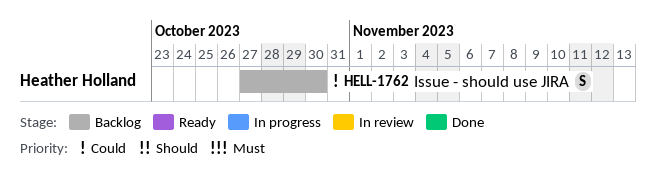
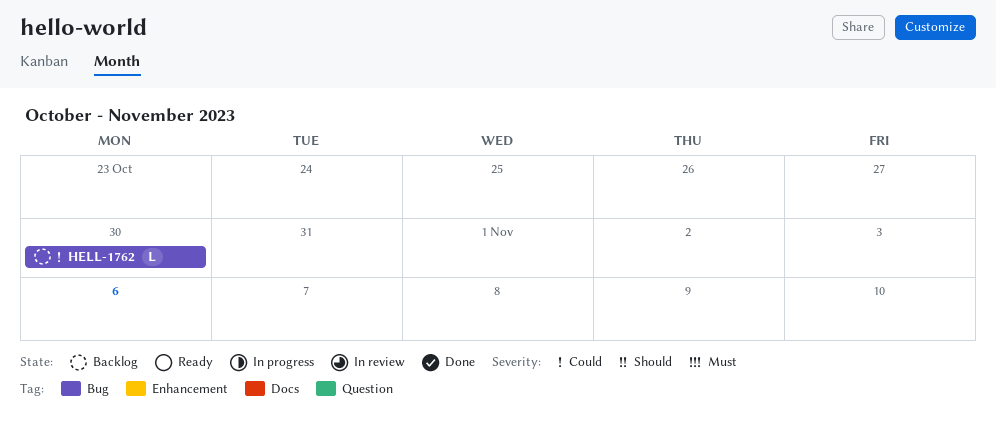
HELL-1762, estimate: S -> L
HELL-1762, start: Oct 27 -> Oct 30

